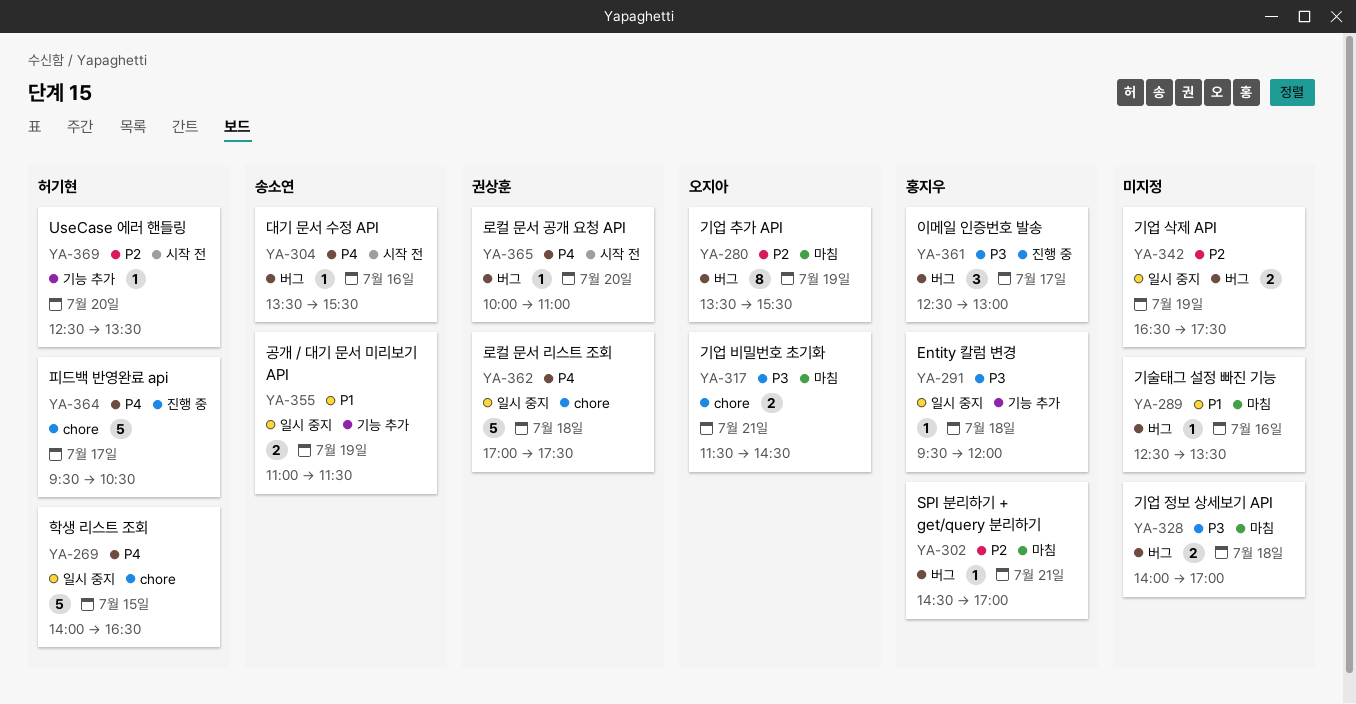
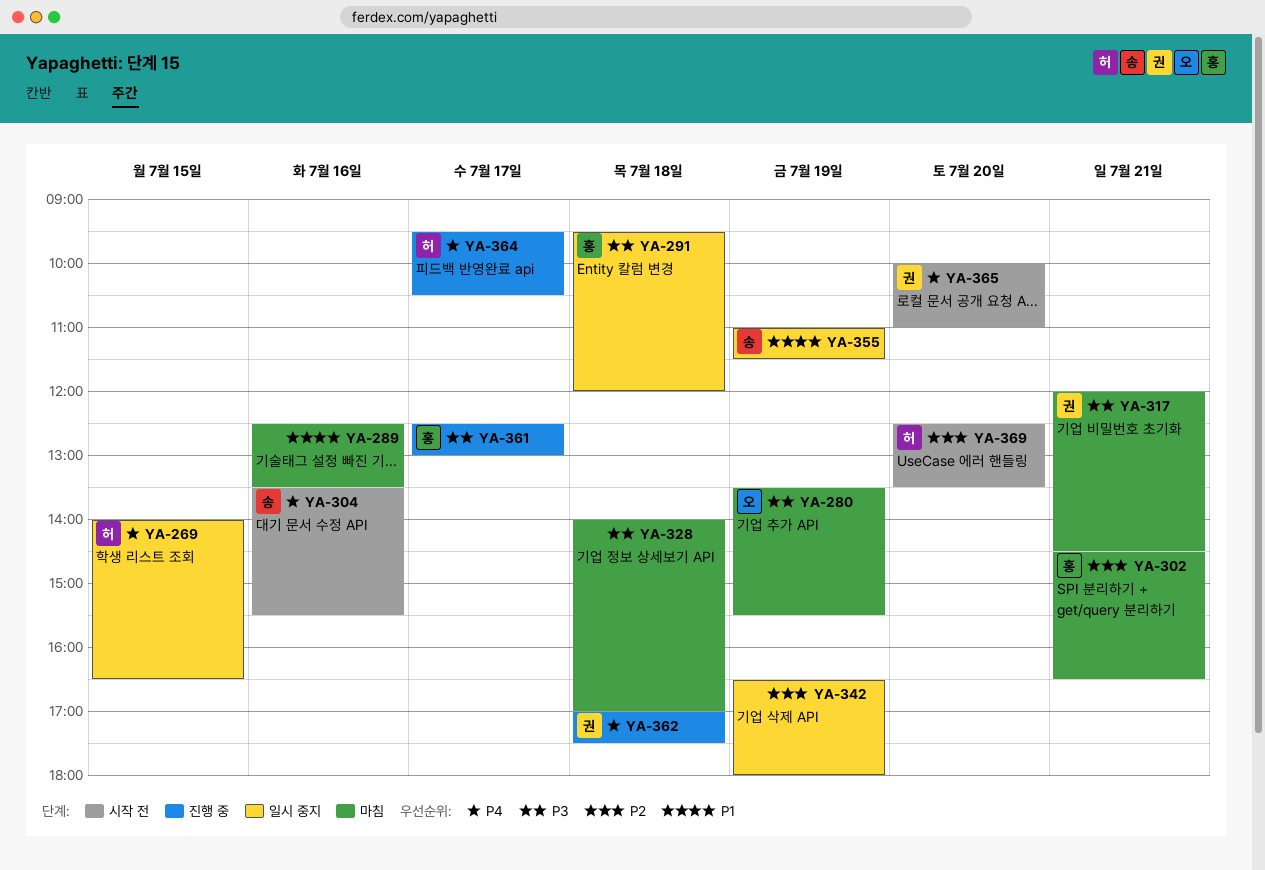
YA-280, priority: P2 -> P3
YA-302, ends: 17:00 -> 16:30
YA-317, owner: 오지아 -> 권상훈
YA-317, begins: 11:30 -> 12:00
YA-342, ends: 17:30 -> 18:00
YA-362, status: 일시 중지 -> 진행 중

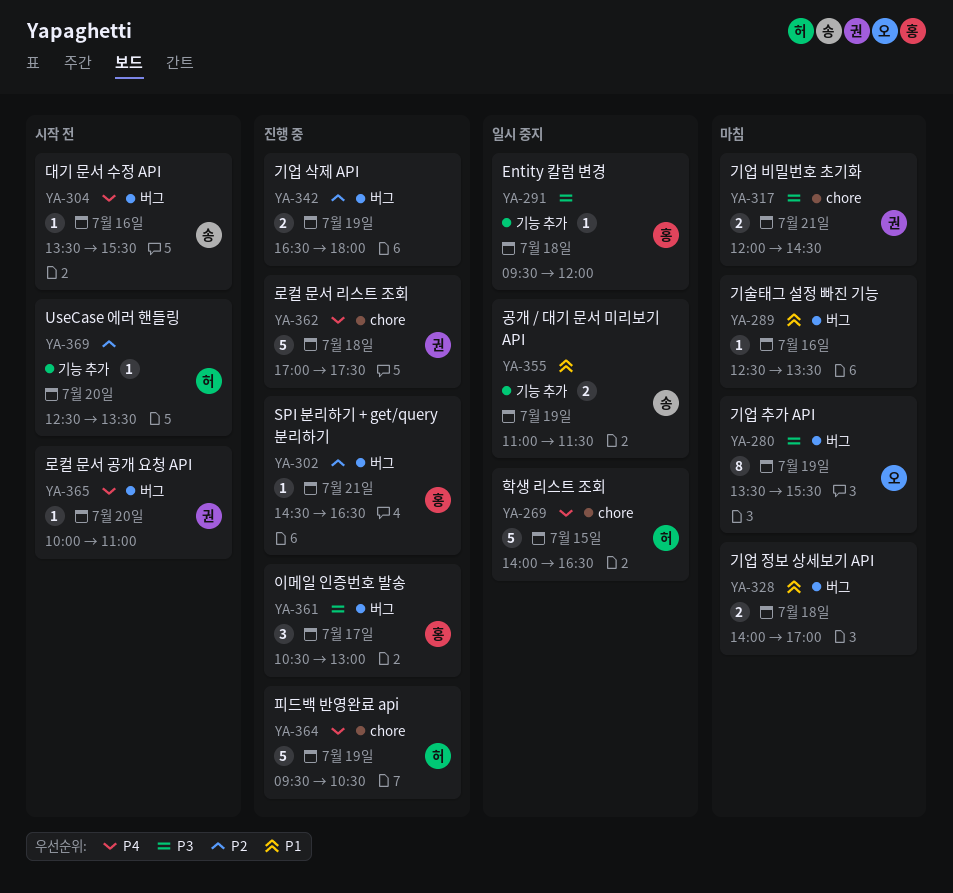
YA-302, status: 마침 -> 진행 중
YA-328, priority: P3 -> P1
YA-342, status: 일시 중지 -> 진행 중
YA-361, begins: 12:30 -> 10:30
YA-364, day: Jul 17 -> Jul 19

